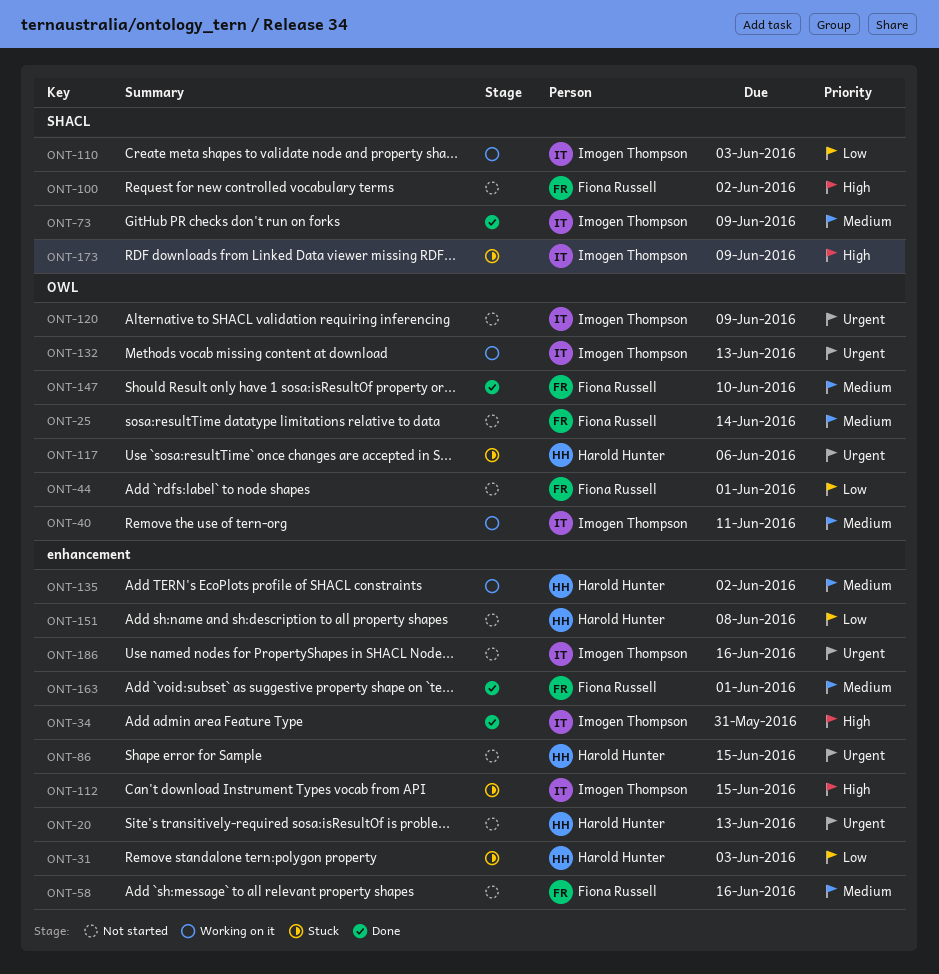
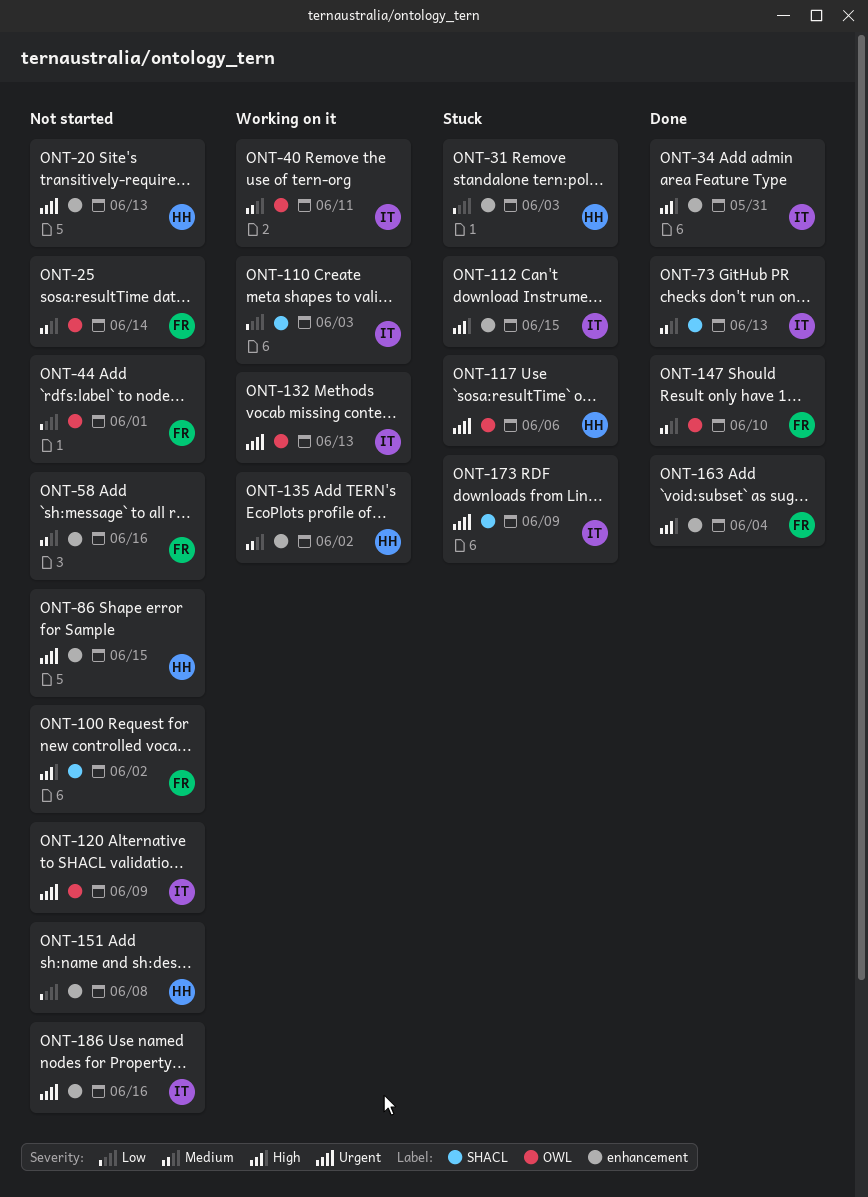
ONT-73, due: Jun 9 -> Jun 13
ONT-163, priority: Medium -> High
ONT-163, due: Jun 1 -> Jun 4
ONT-173, priority: High -> Urgent

